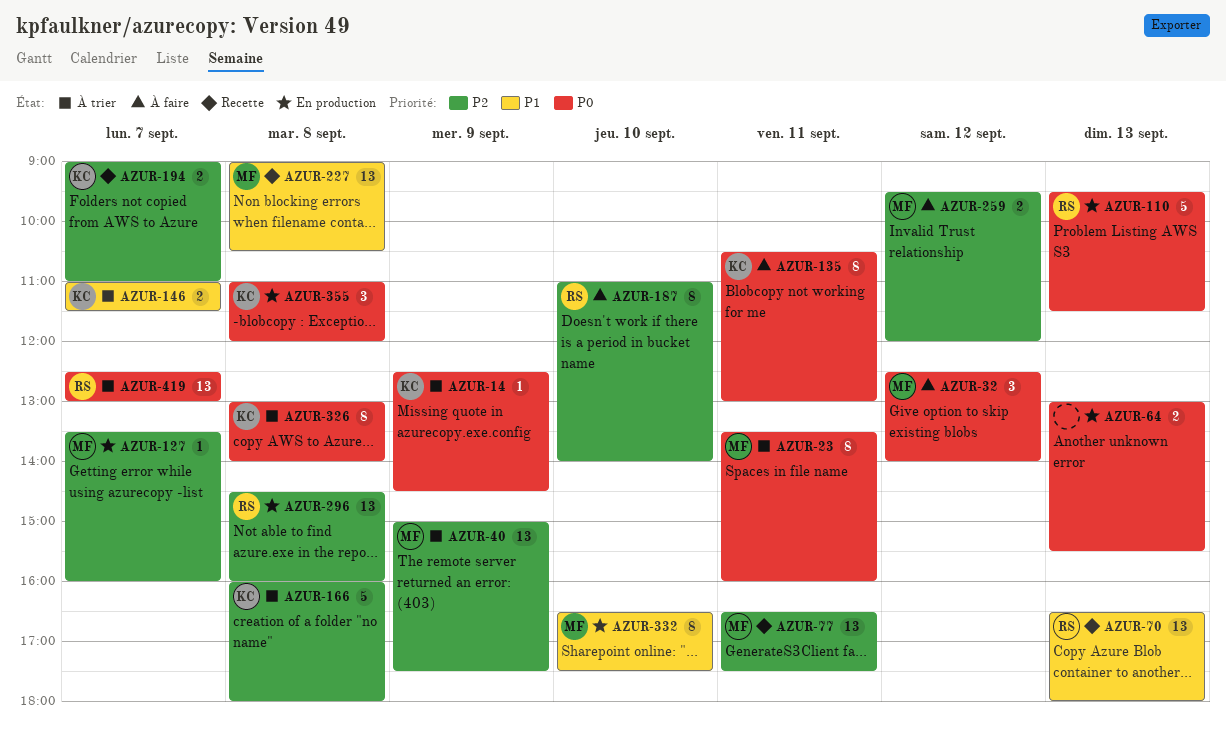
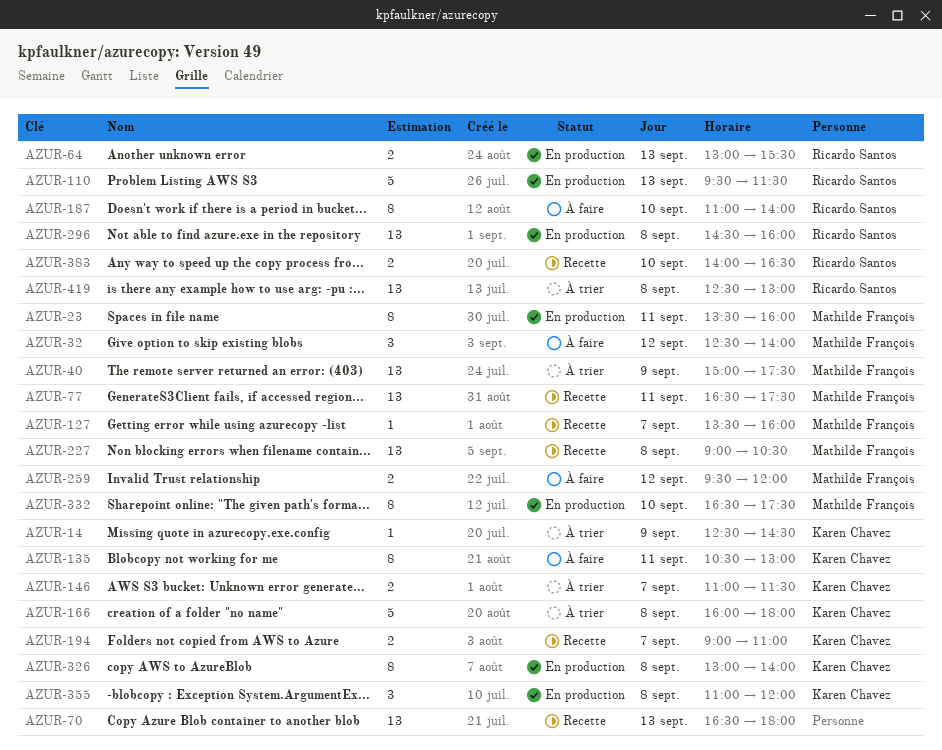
AZUR-23, status: À trier -> En production
AZUR-64, owner: none -> Ricardo Santos
AZUR-70, owner: Ricardo Santos -> none
AZUR-127, status: En production -> Recette
AZUR-326, status: À trier -> En production
AZUR-383: none -> present
AZUR-419, day: Sep 7 -> Sep 8

